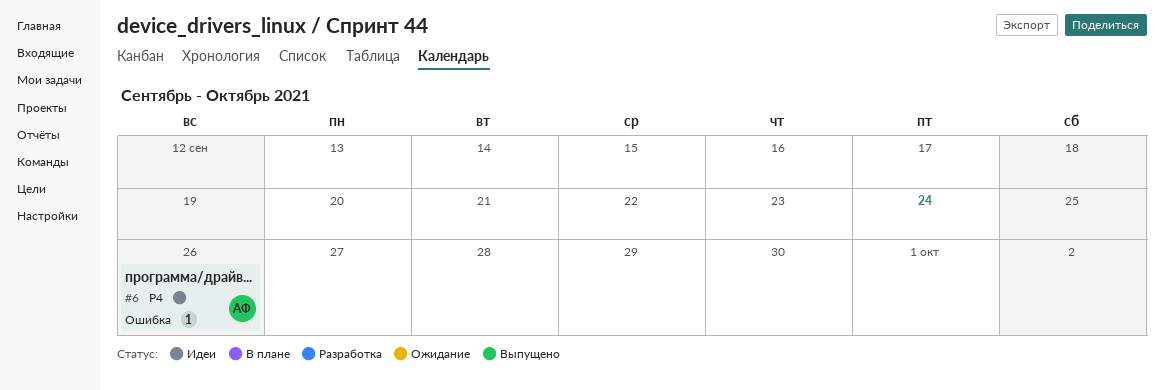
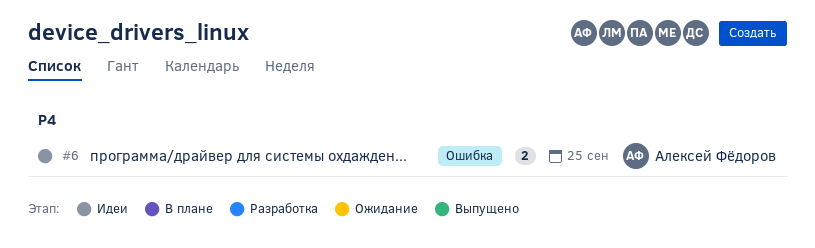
#6, estimate: 1 -> 2
#6, due: Sep 26 -> Sep 25

